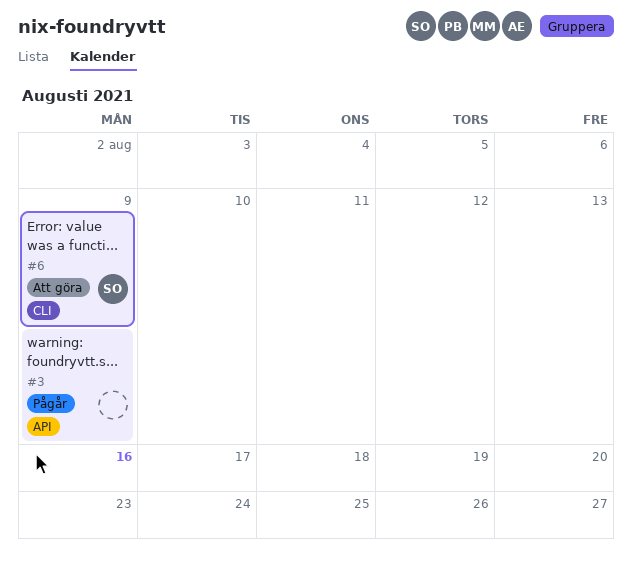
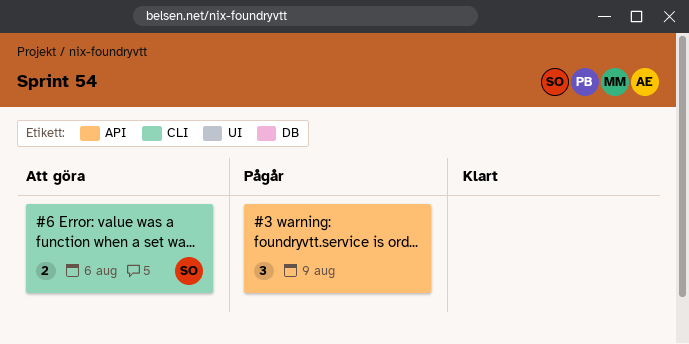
#6, due: Aug 9 -> Aug 6

